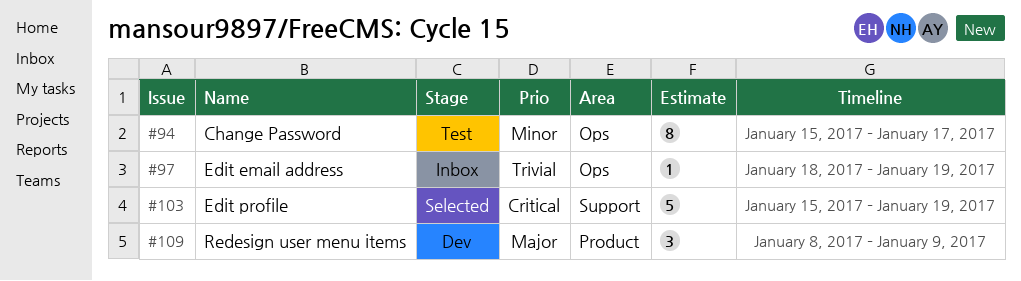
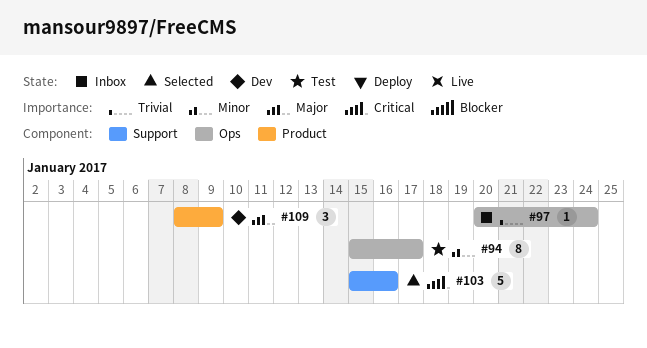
#97, start: Jan 18 -> Jan 20
#97, due: Jan 19 -> Jan 24
#103, due: Jan 19 -> Jan 16

